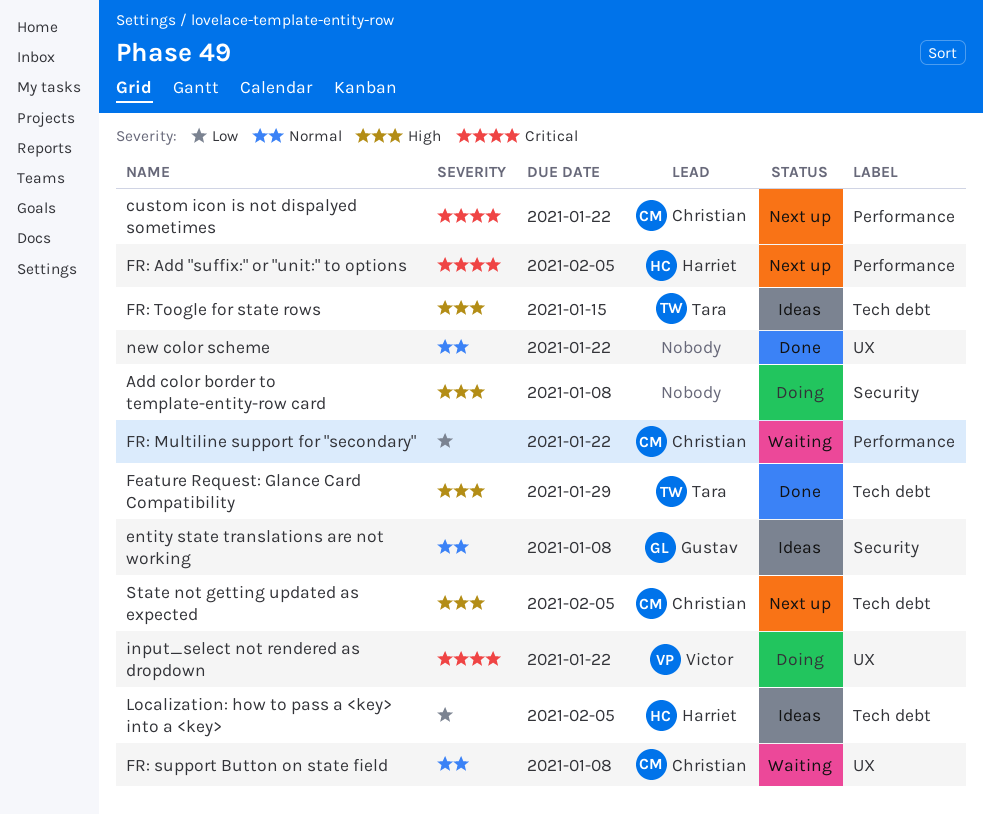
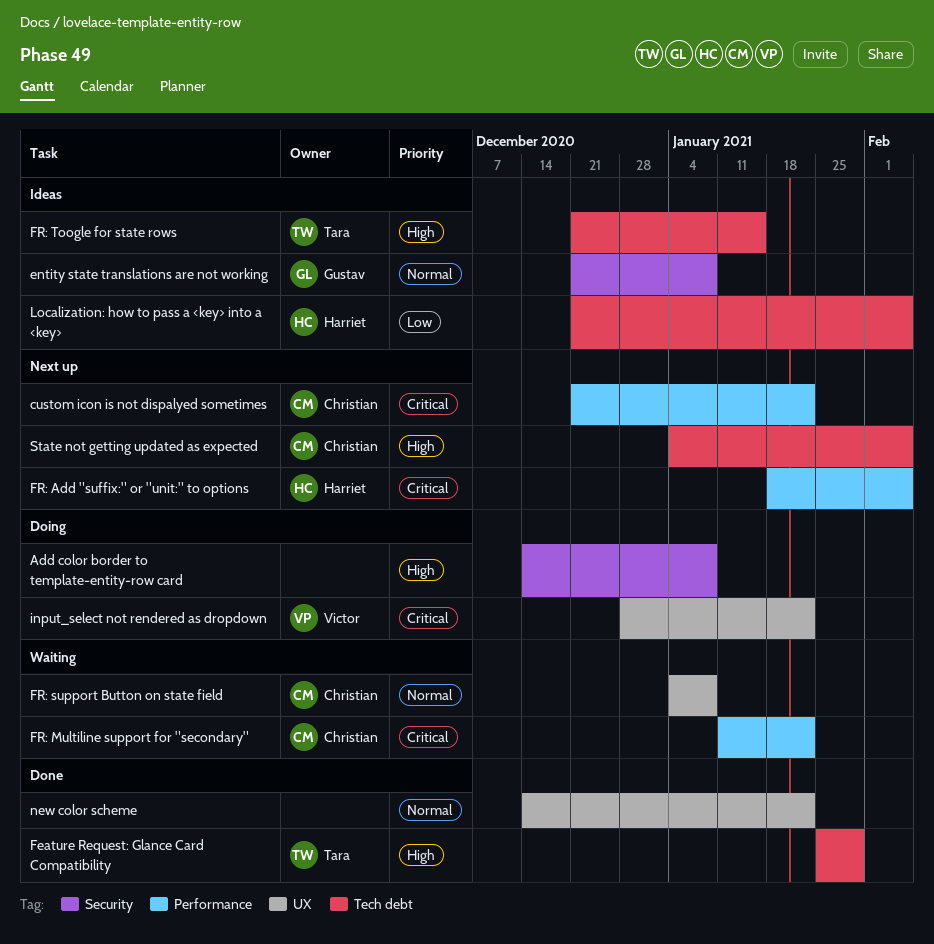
FR: Multiline support for "secondary", priority: Low -> Critical

